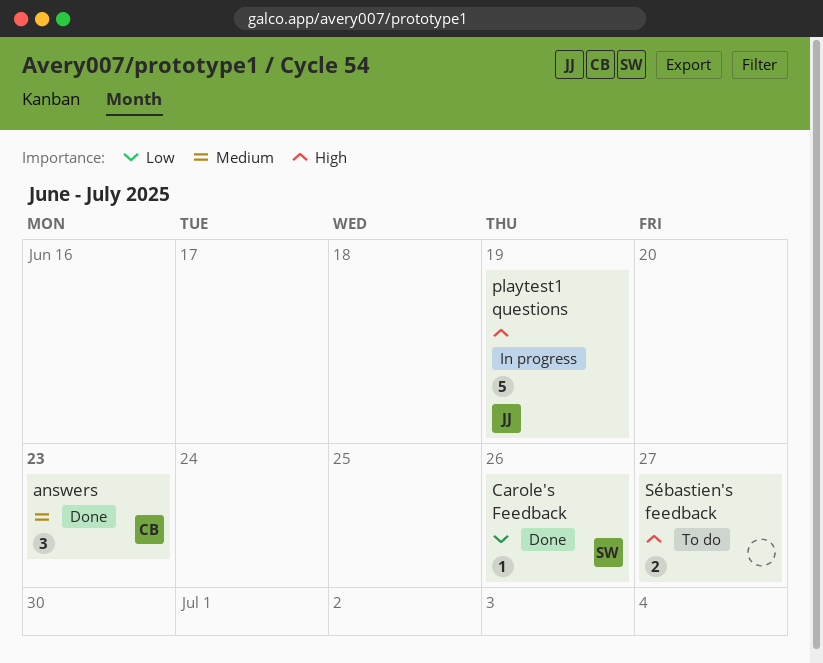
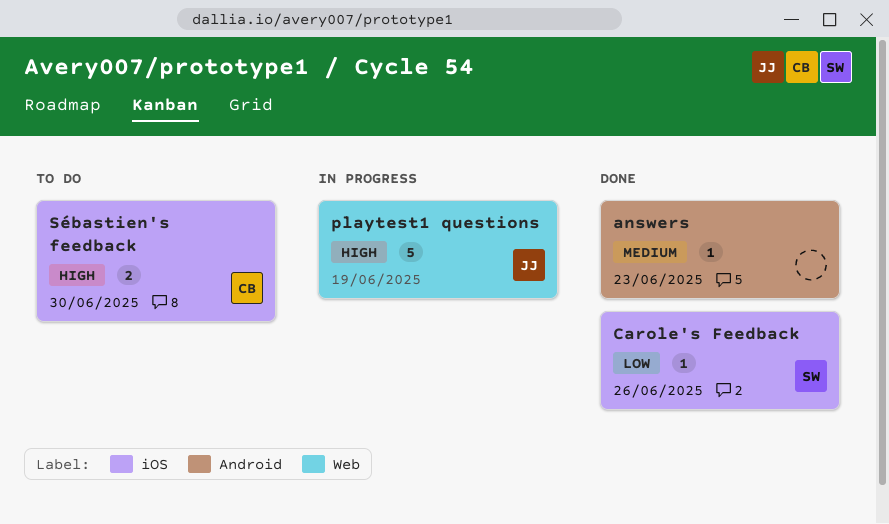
answers, owner: CB -> none
answers, estimate: 3 -> 1
Sébastien's feedback, owner: none -> CB
Sébastien's feedback, due: Jun 27 -> Jun 30

